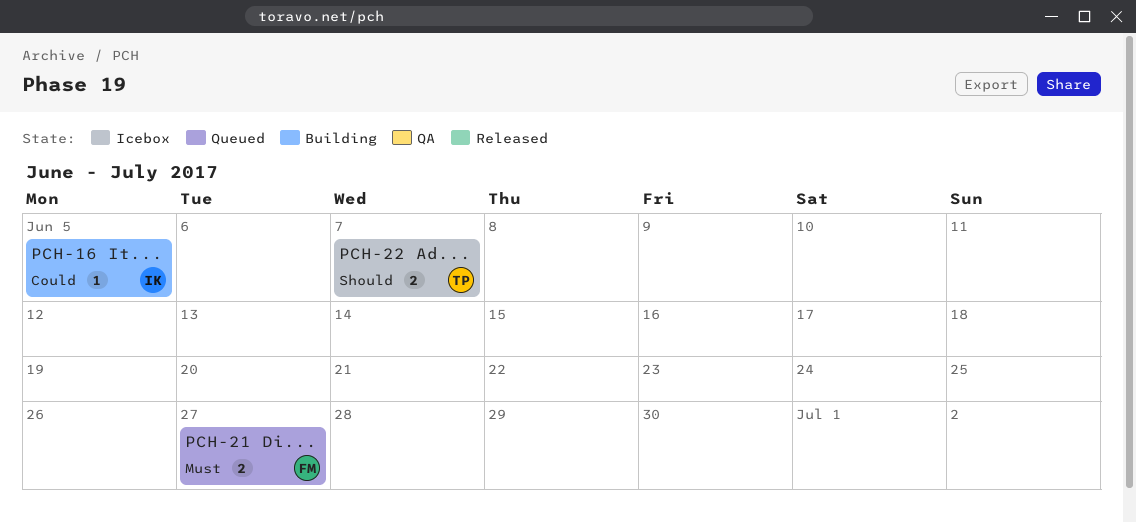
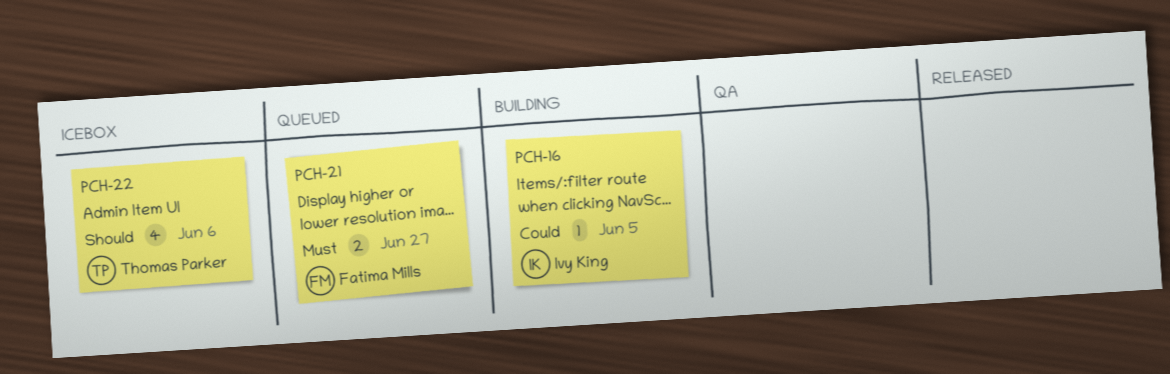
PCH-22, estimate: 2 -> 4
PCH-22, due: Jun 7 -> Jun 6

